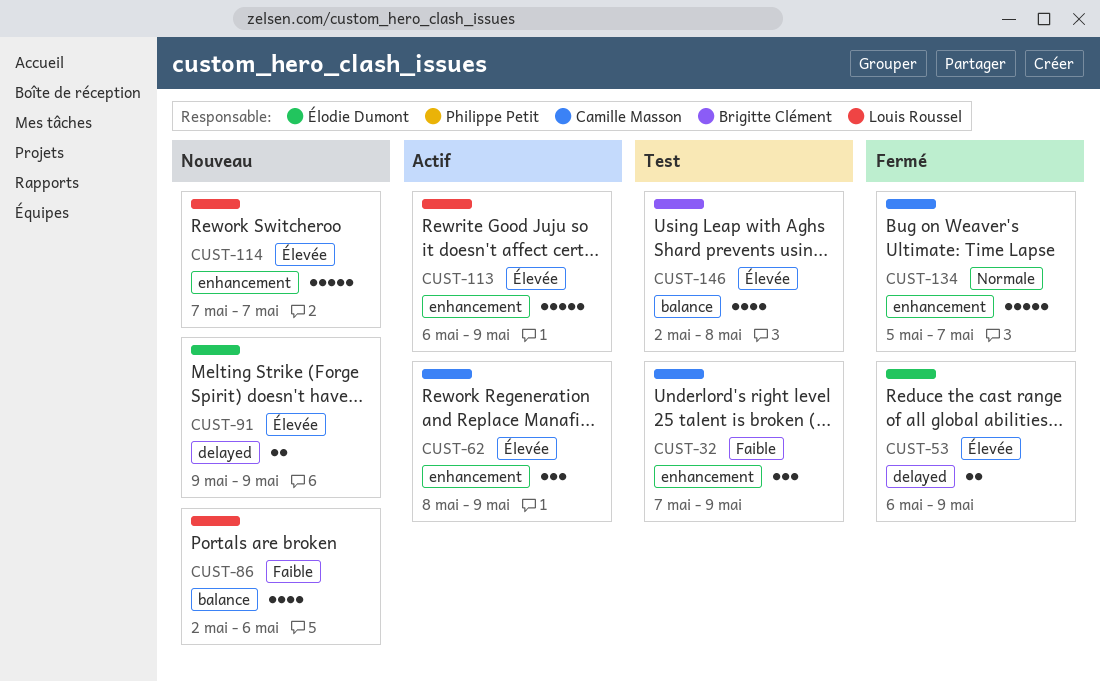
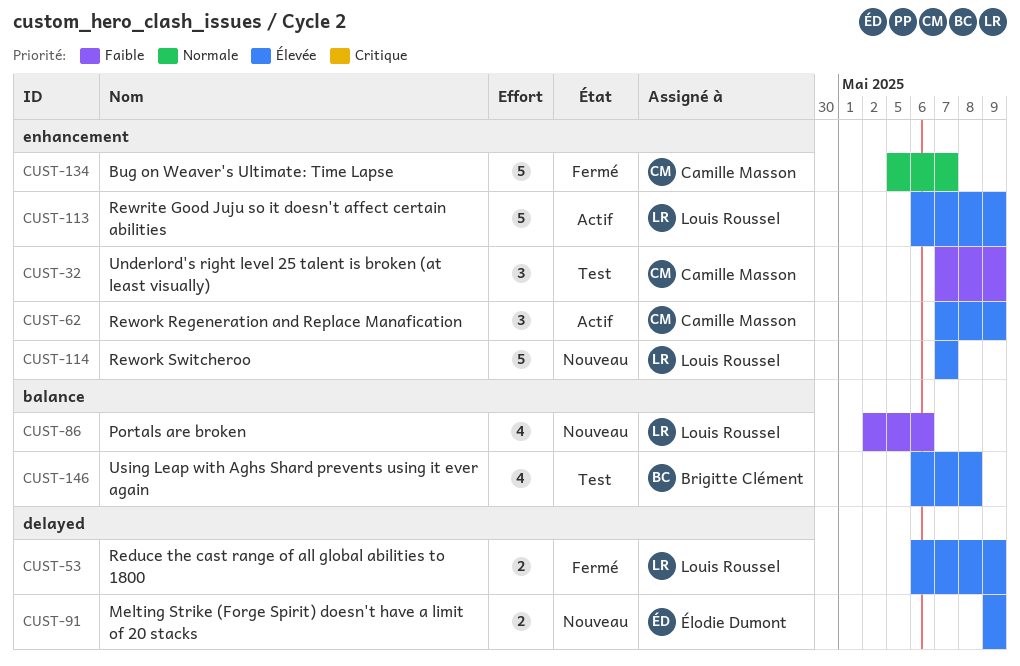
CUST-53, owner: Élodie Dumont -> Louis Roussel
CUST-62, start: May 8 -> May 7
CUST-146, start: May 2 -> May 6

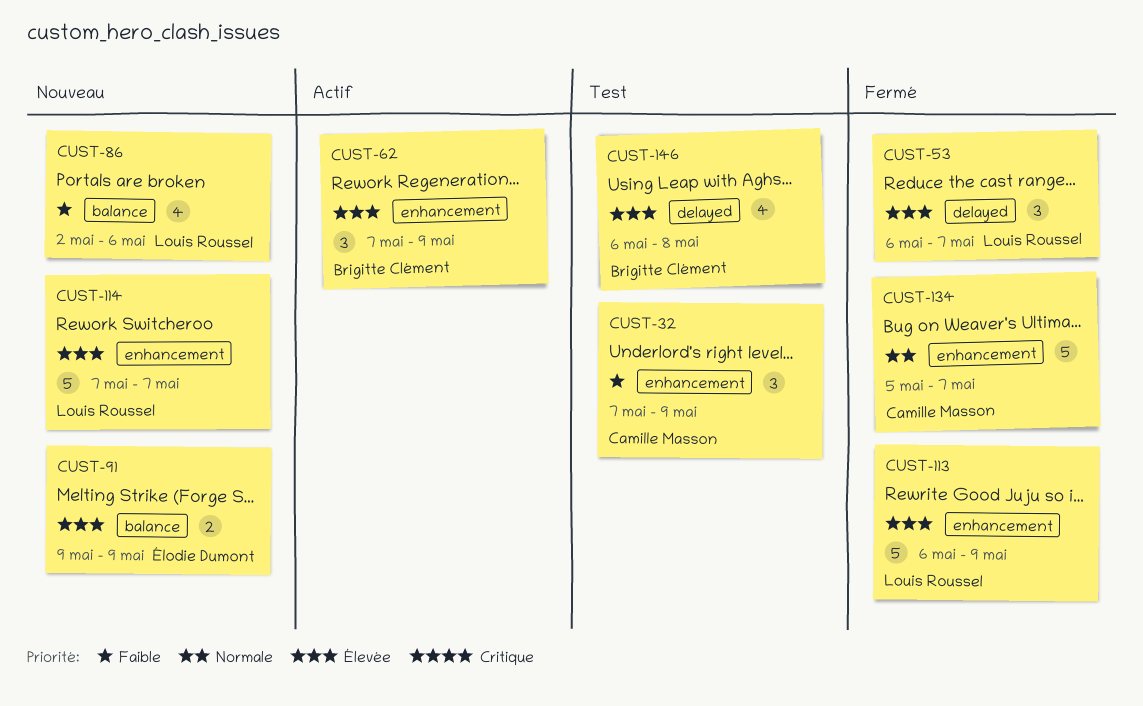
CUST-53, estimate: 2 -> 3
CUST-53, due: May 9 -> May 7
CUST-62, owner: Camille Masson -> Brigitte Clément
CUST-91, label: delayed -> balance
CUST-113, status: Actif -> Fermé
CUST-146, label: balance -> delayed

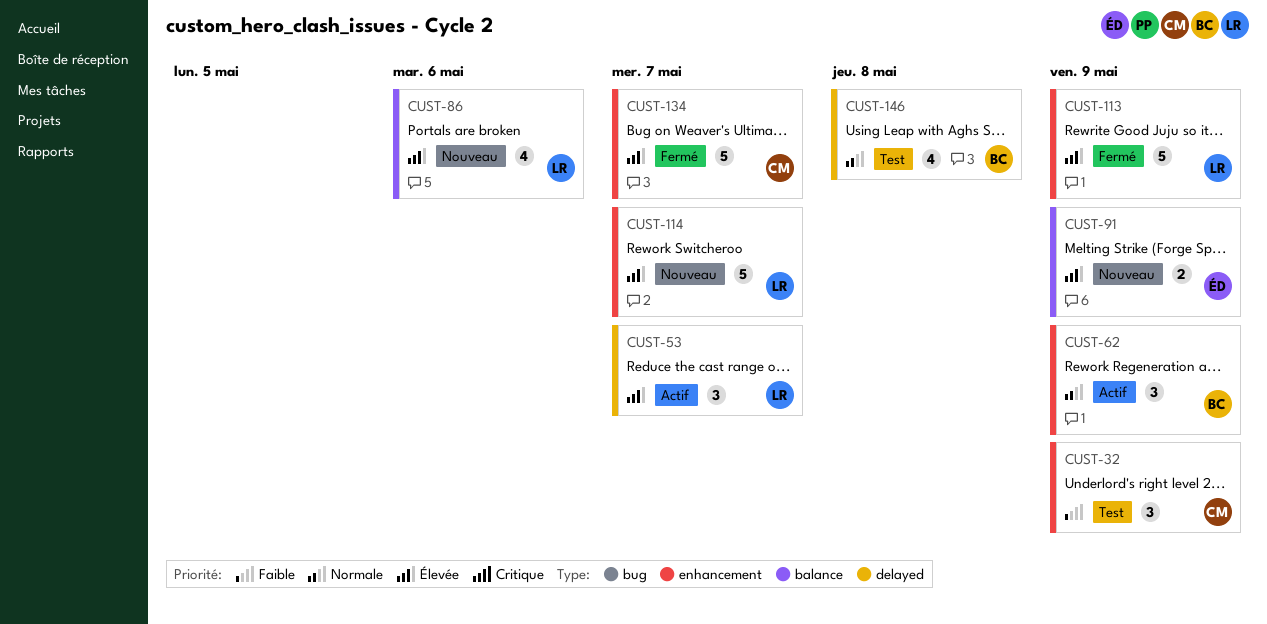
CUST-53, status: Fermé -> Actif
CUST-62, priority: Élevée -> Normale
CUST-86, priority: Faible -> Élevée
CUST-134, priority: Normale -> Élevée
CUST-146, priority: Élevée -> Normale

